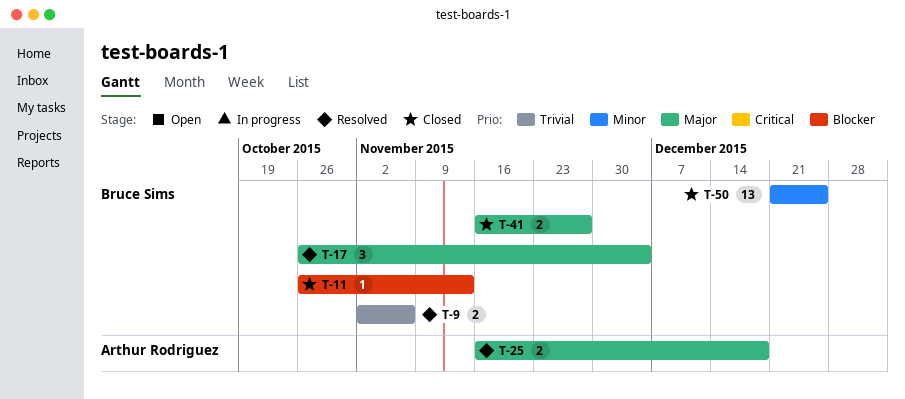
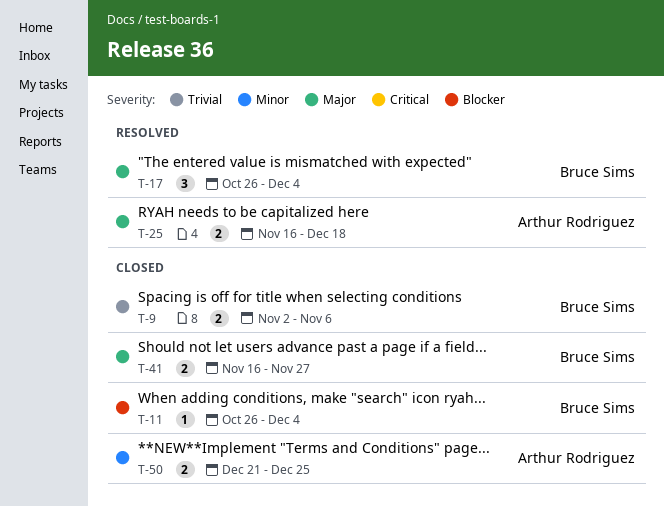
T-9, status: Resolved -> Closed
T-11, due: Nov 13 -> Dec 4
T-50, owner: Bruce Sims -> Arthur Rodriguez
T-50, estimate: 13 -> 2

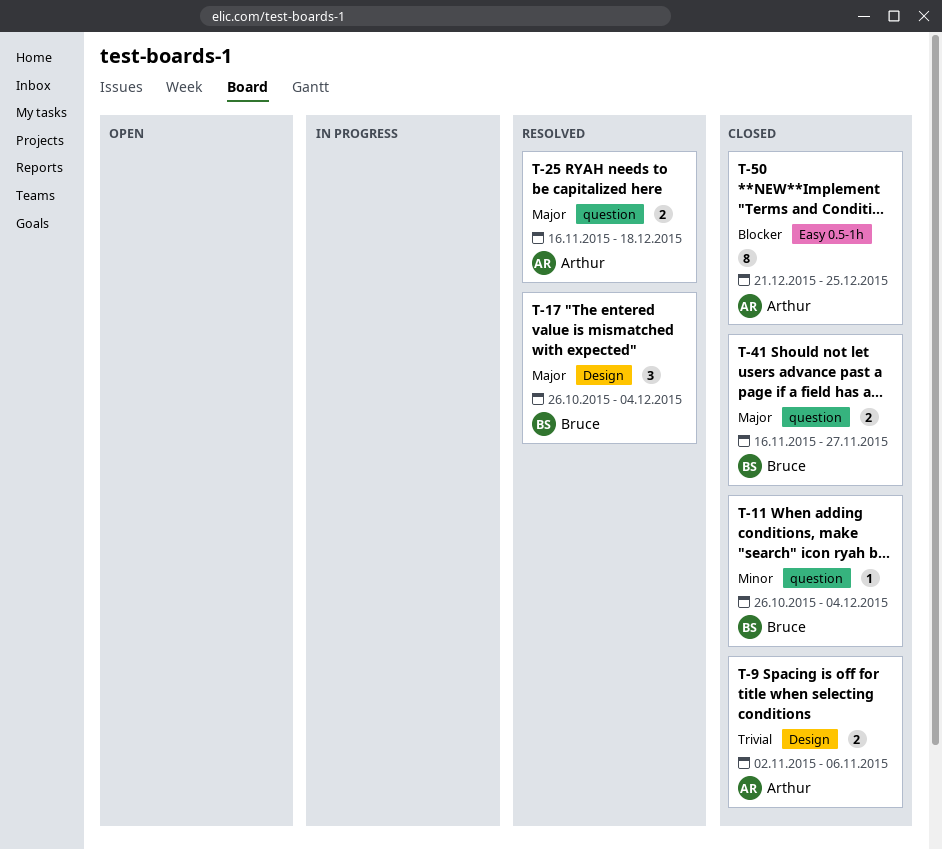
T-9, owner: Bruce Sims -> Arthur Rodriguez
T-11, priority: Blocker -> Minor
T-50, priority: Minor -> Blocker
T-50, estimate: 2 -> 8

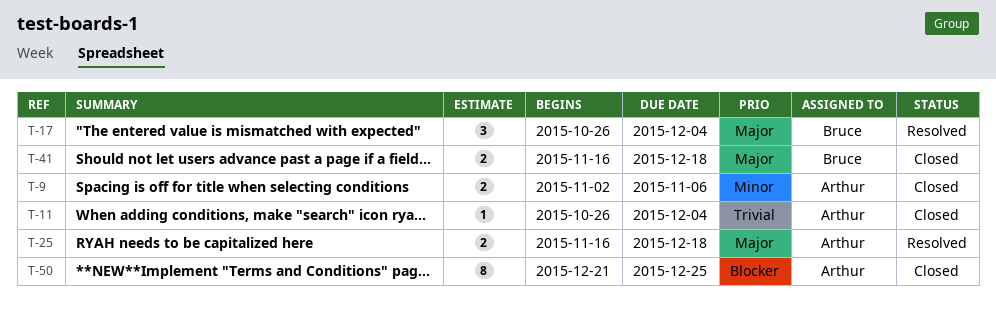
T-9, priority: Trivial -> Minor
T-11, owner: Bruce -> Arthur
T-11, priority: Minor -> Trivial
T-41, due: Nov 27 -> Dec 18

